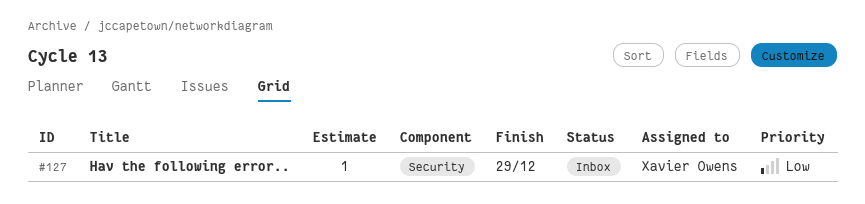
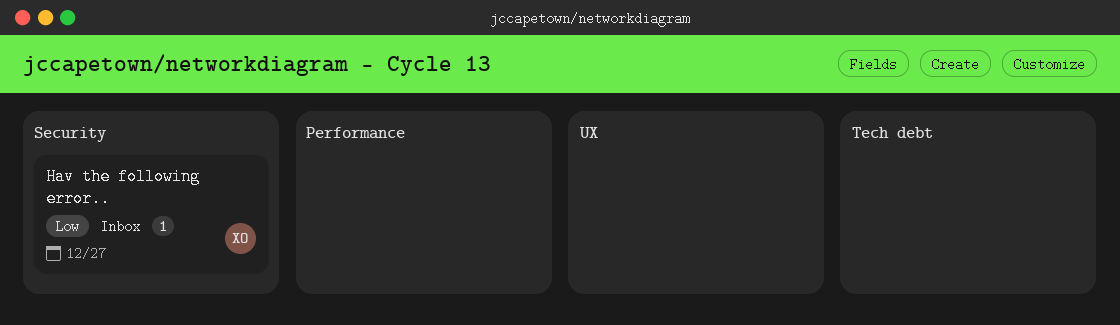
Hav the following error.., due: Dec 29 -> Dec 27

